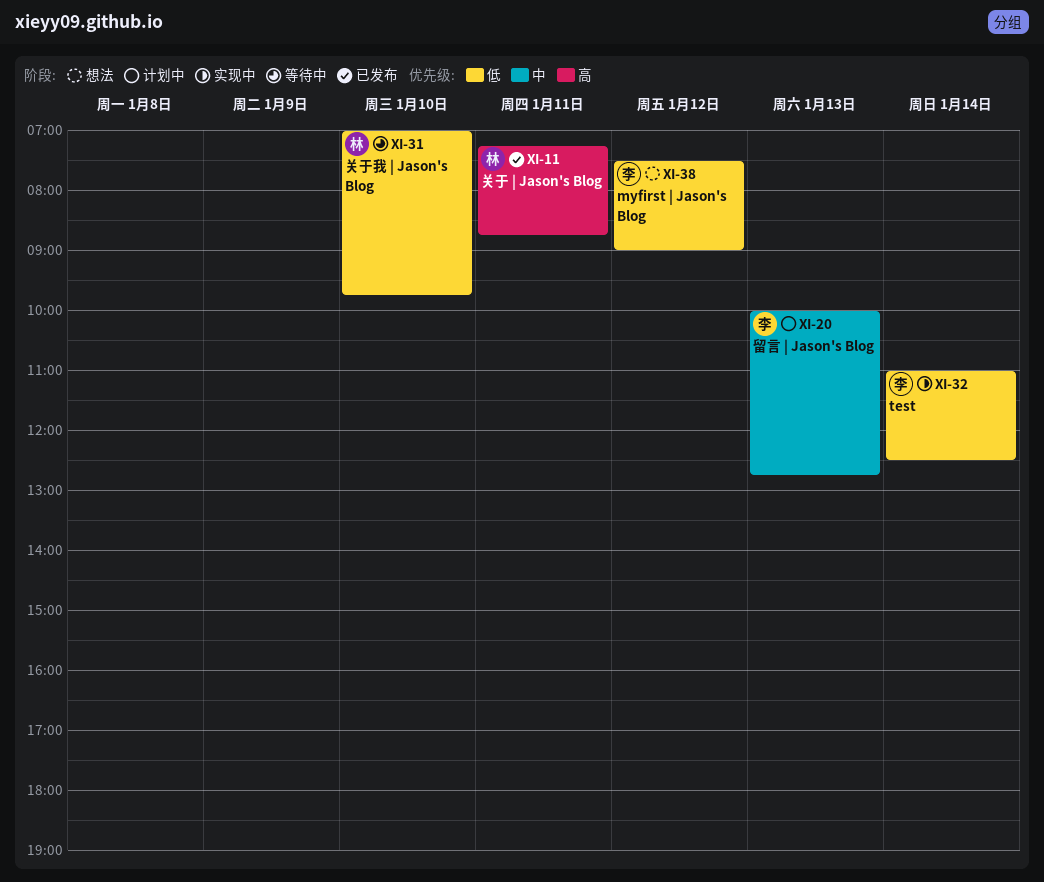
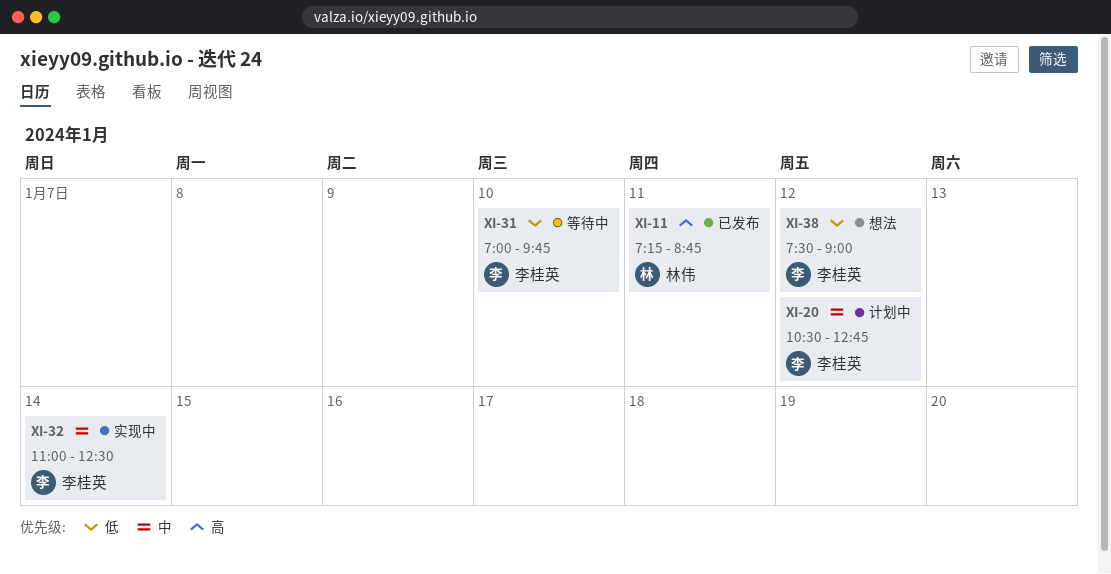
XI-20, day: Jan 13 -> Jan 12
XI-20, begins: 10:00 -> 10:30
XI-31, owner: 林伟 -> 李桂英
XI-32, priority: 低 -> 中

